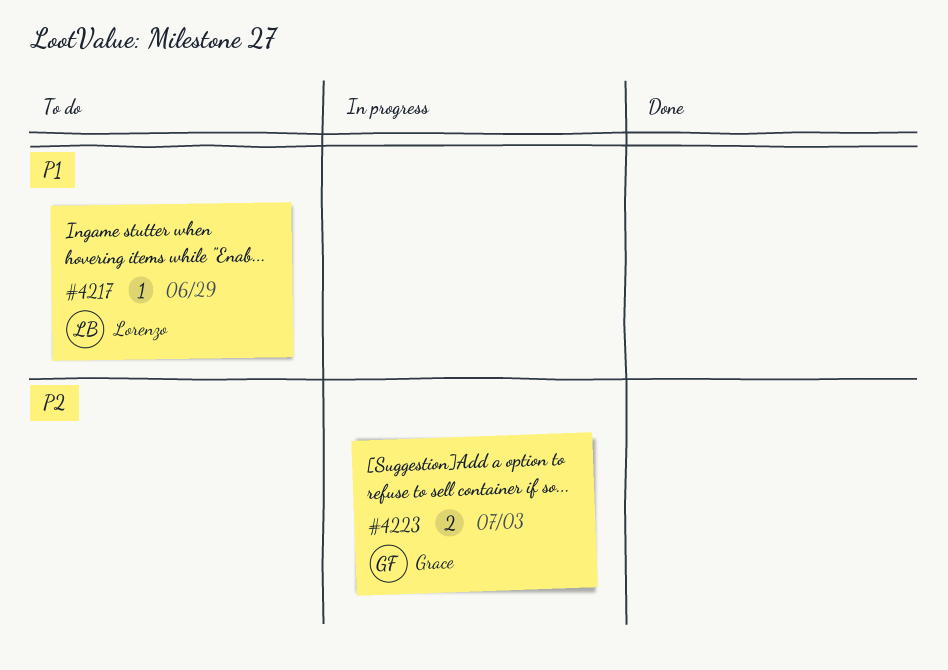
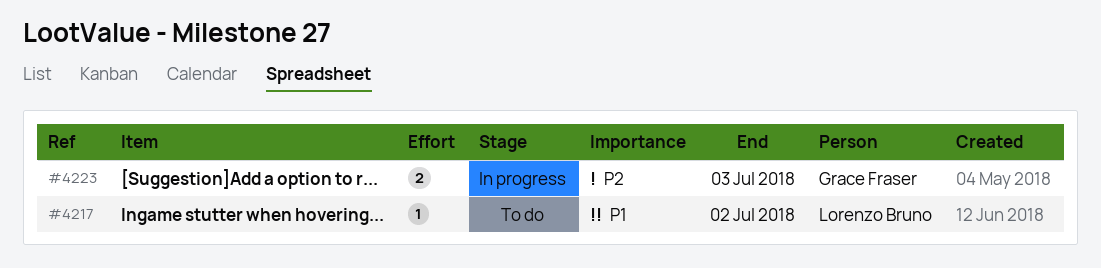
#4217, due: Jun 29 -> Jul 2

